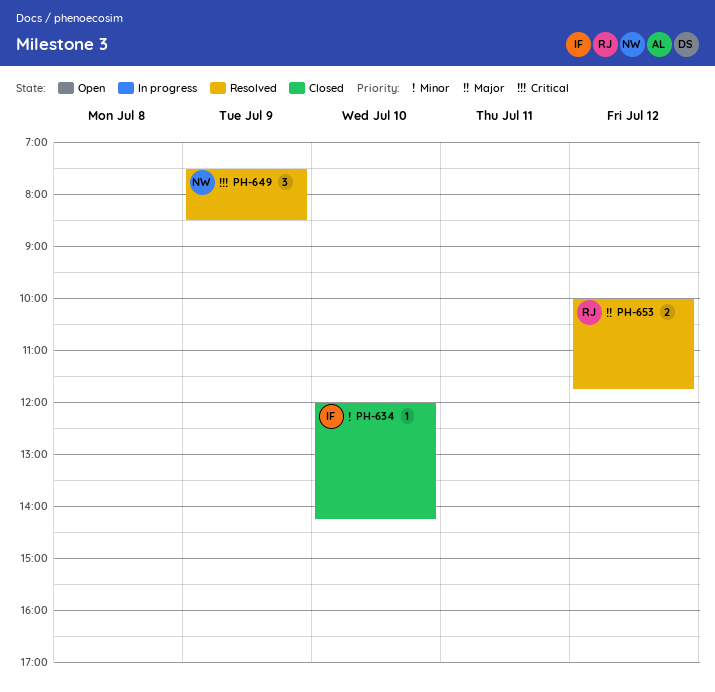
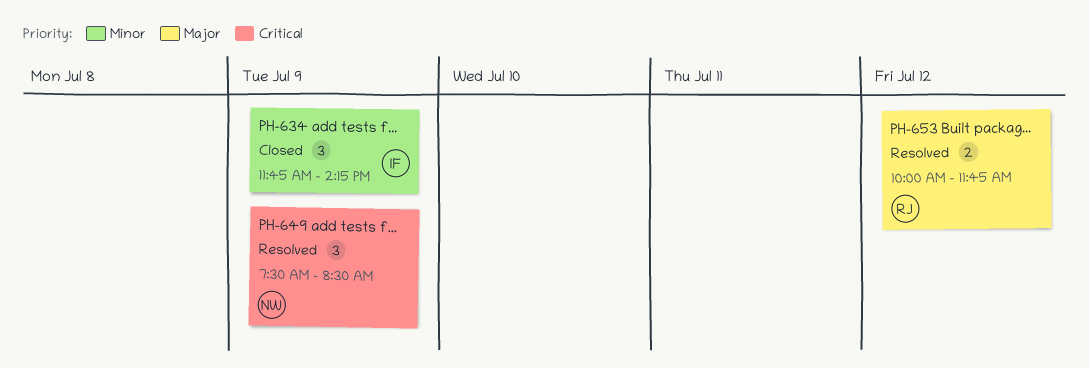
PH-634, estimate: 1 -> 3
PH-634, day: Jul 10 -> Jul 9
PH-634, begins: 12:00 -> 11:45

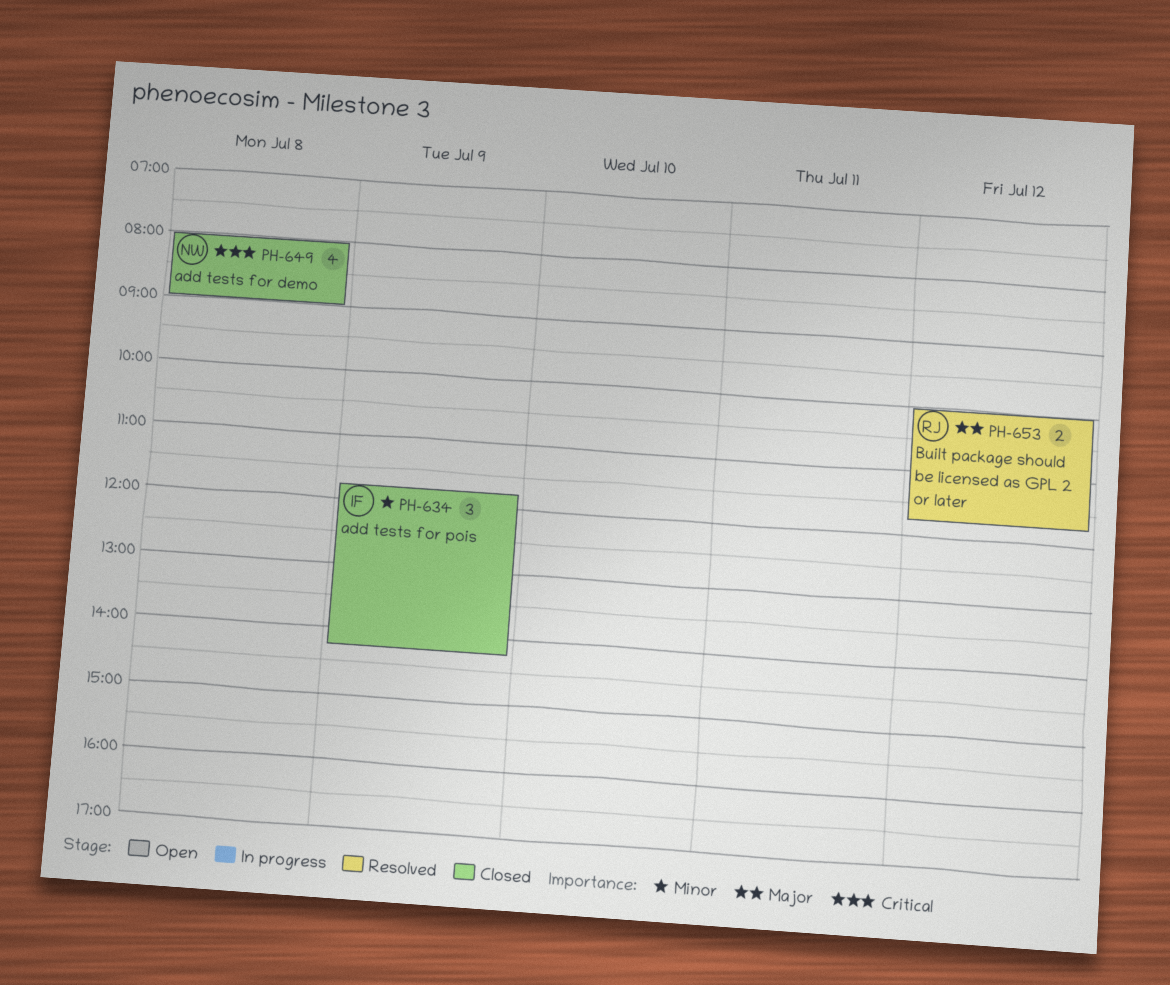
PH-649, status: Resolved -> Closed
PH-649, estimate: 3 -> 4
PH-649, day: Jul 9 -> Jul 8
PH-649, begins: 07:30 -> 08:00
PH-649, ends: 08:30 -> 09:00

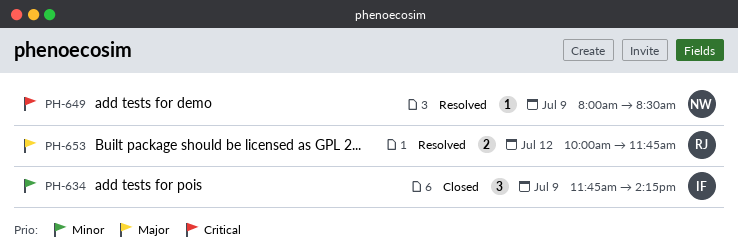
PH-649, status: Closed -> Resolved
PH-649, estimate: 4 -> 1
PH-649, day: Jul 8 -> Jul 9
PH-649, ends: 09:00 -> 08:30

